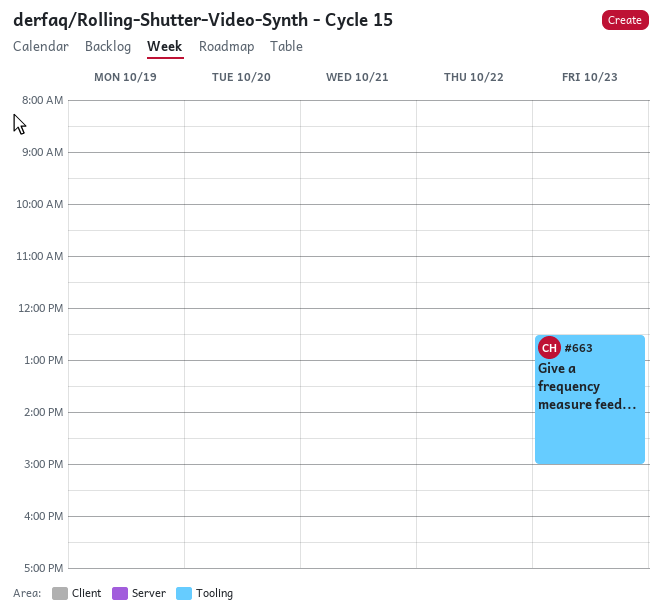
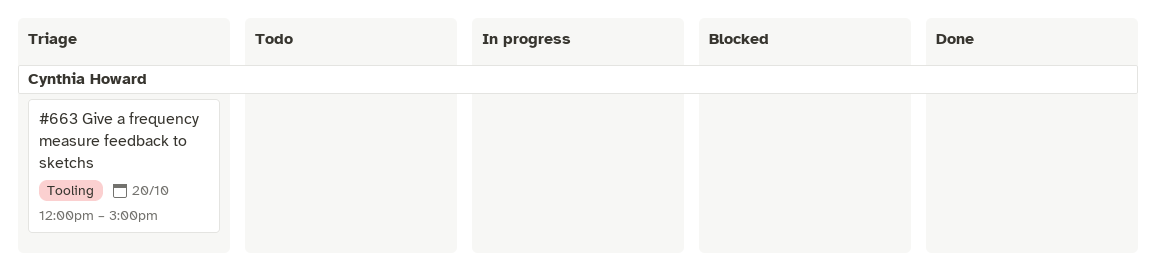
#663, day: Oct 23 -> Oct 20
#663, begins: 12:30 -> 12:00

